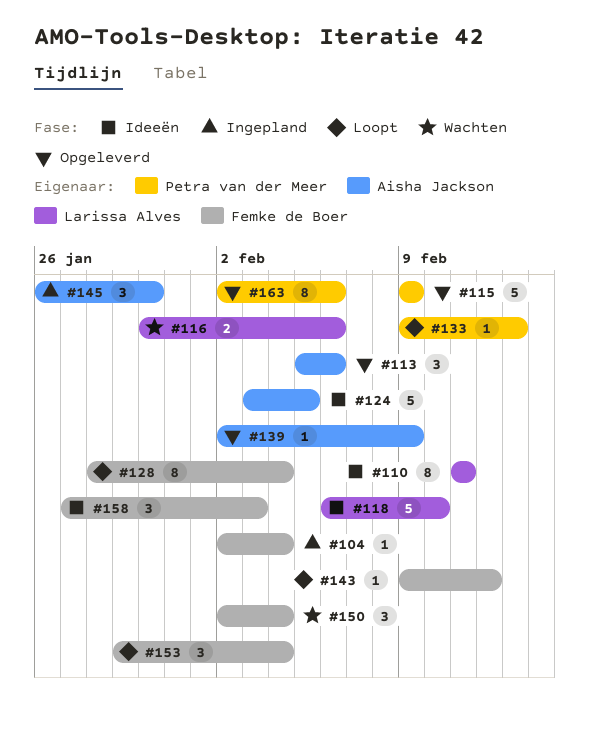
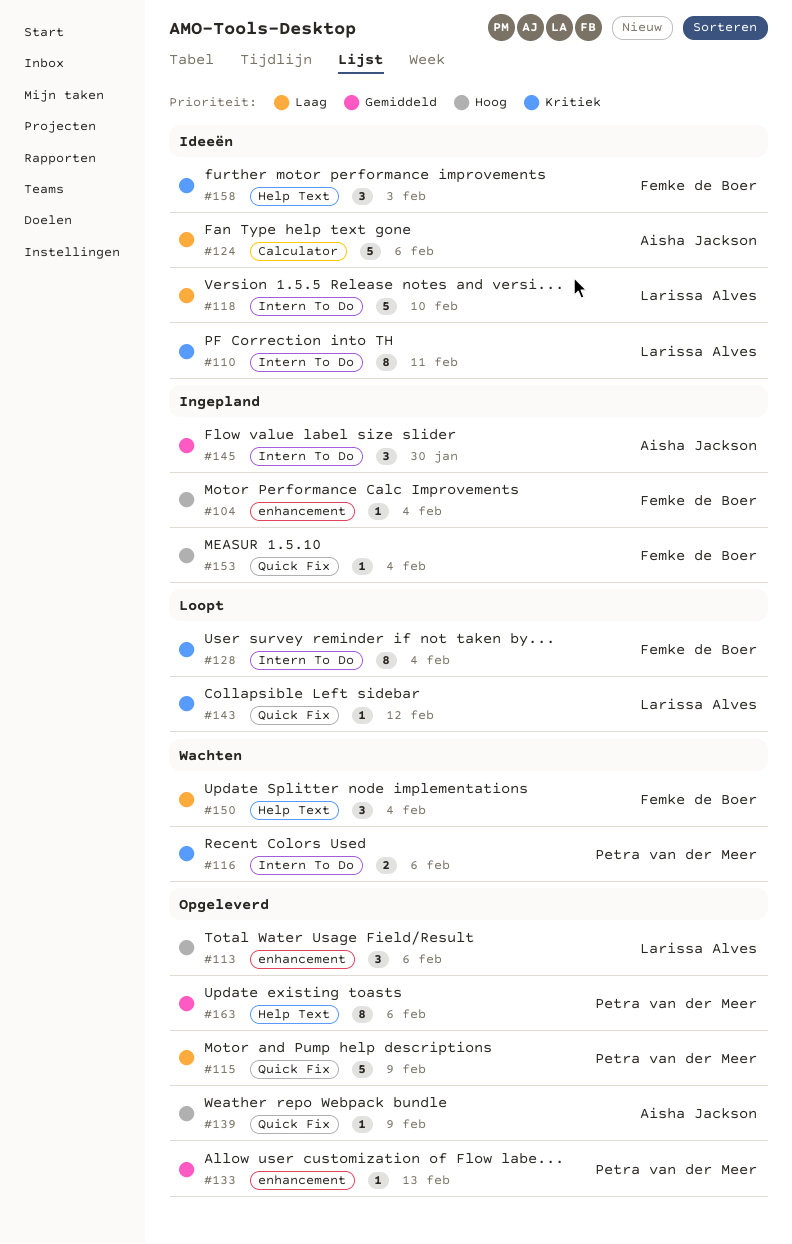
#113, owner: Aisha Jackson -> Larissa Alves
#116, owner: Larissa Alves -> Petra van der Meer
#124, due: Feb 5 -> Feb 6
#133, status: Loopt -> Opgeleverd
#143, owner: Femke de Boer -> Larissa Alves
#153, status: Loopt -> Ingepland
#153, estimate: 3 -> 1

